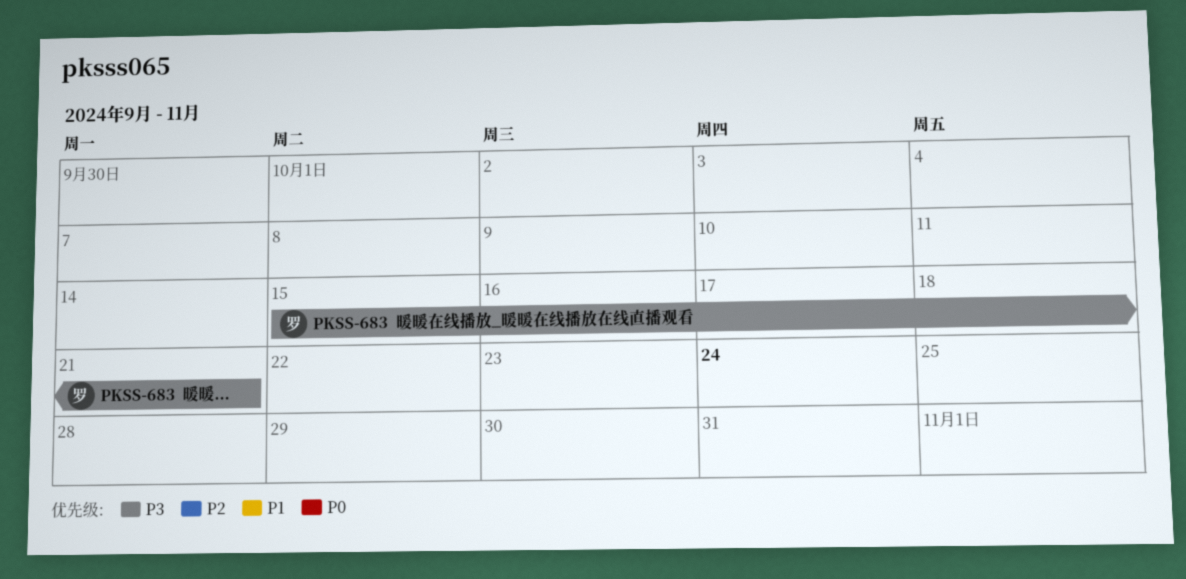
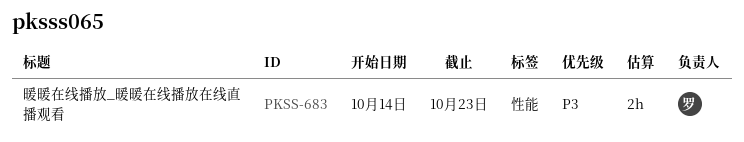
PKSS-683, start: Oct 15 -> Oct 14
PKSS-683, due: Oct 21 -> Oct 23

